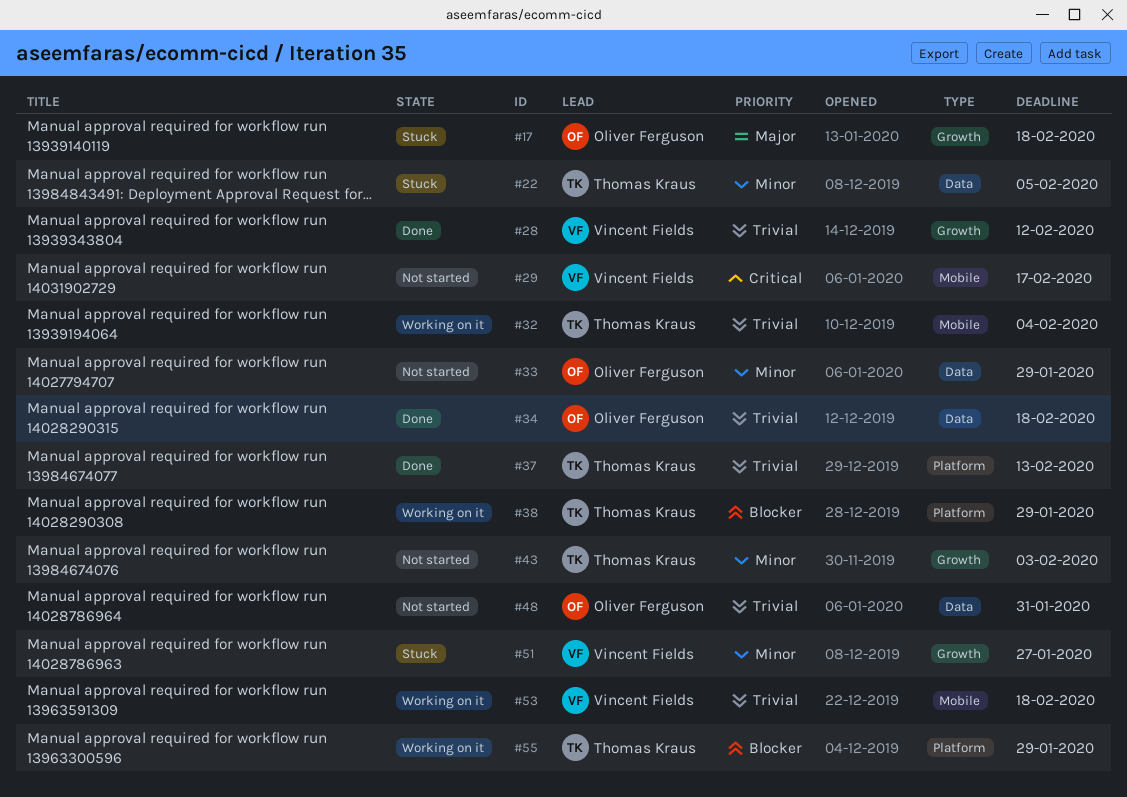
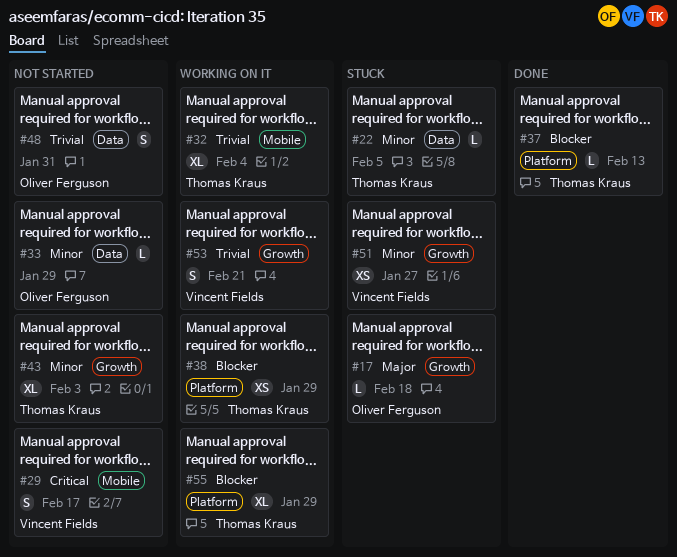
#28: present -> none
#34: present -> none
#37, priority: Trivial -> Blocker
#53, label: Mobile -> Growth
#53, due: Feb 18 -> Feb 21

